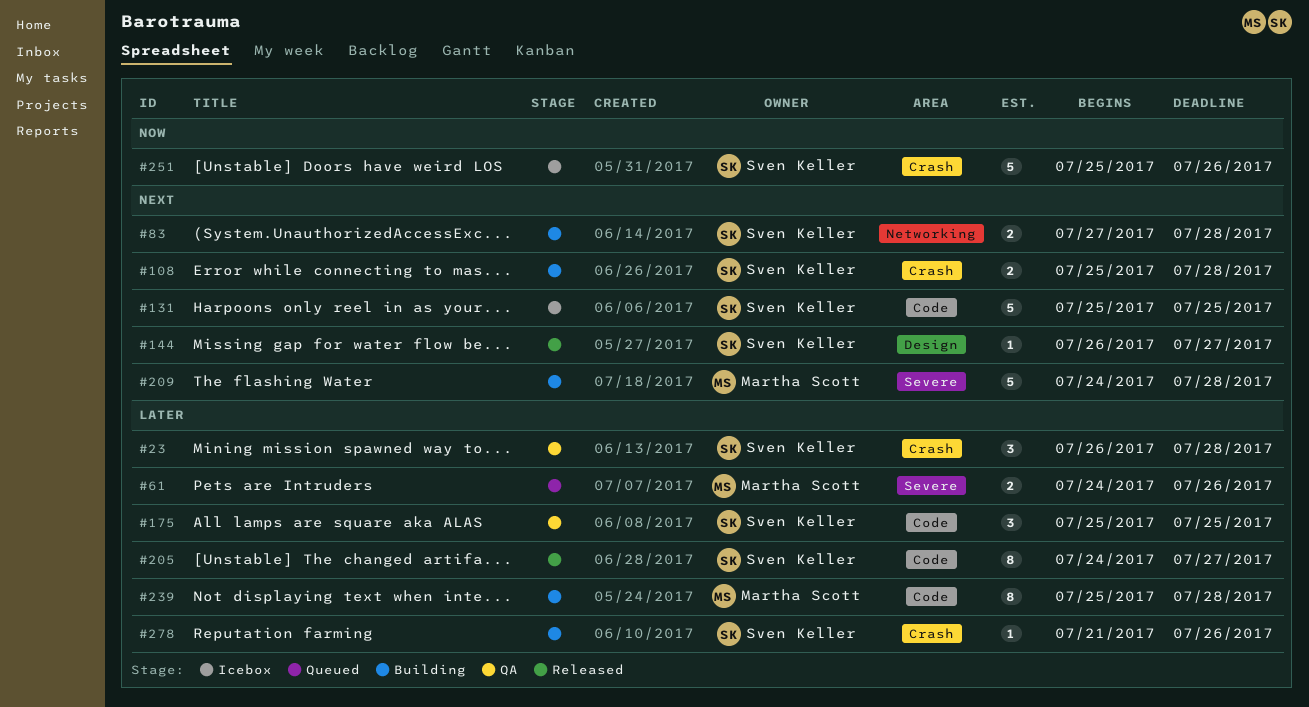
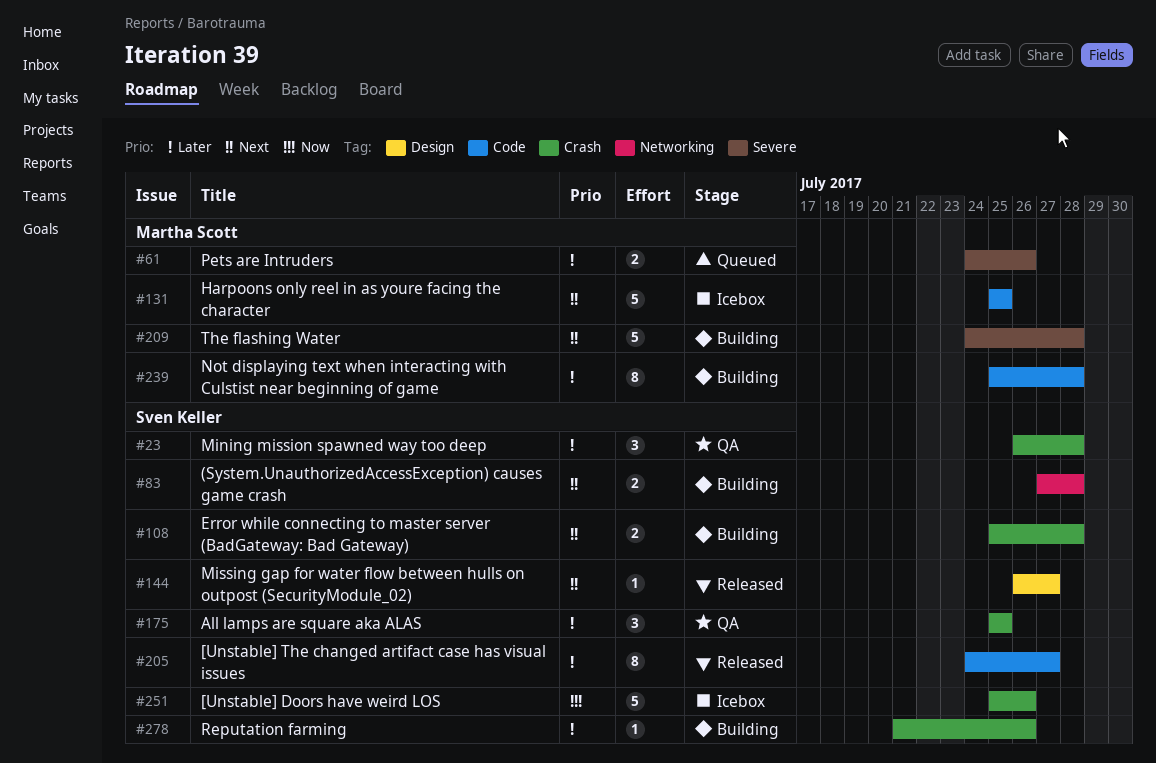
#131, owner: Sven Keller -> Martha Scott
#175, label: Code -> Crash

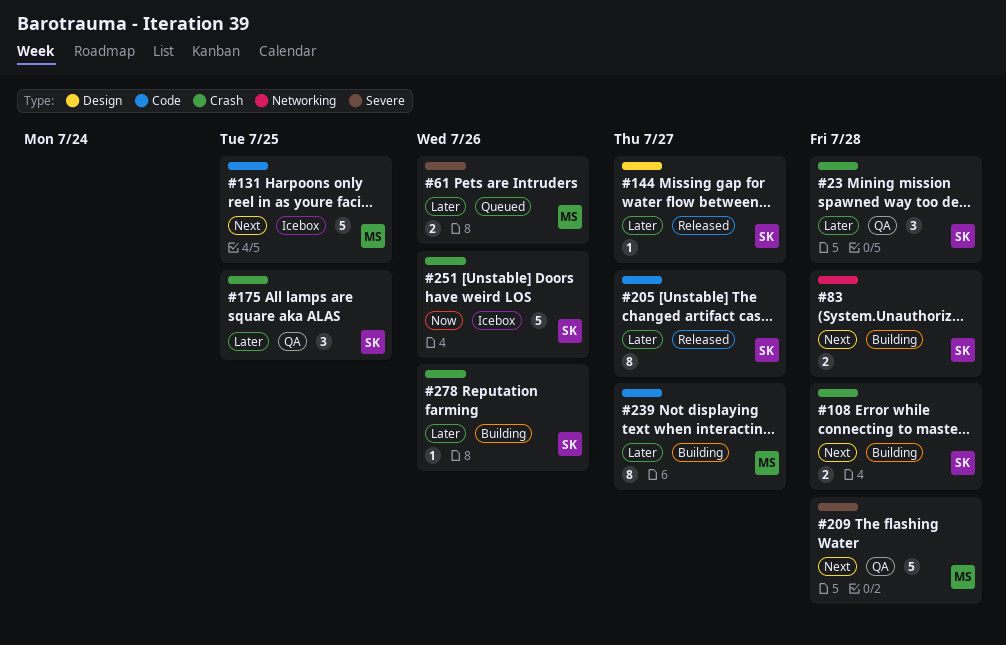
#144, priority: Next -> Later
#209, status: Building -> QA
#239, due: Jul 28 -> Jul 27

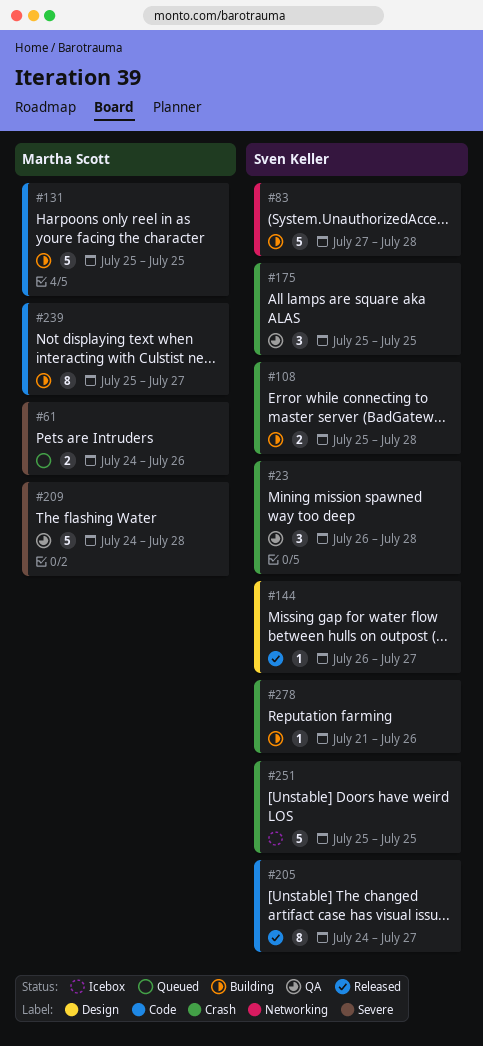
#83, estimate: 2 -> 5
#131, status: Icebox -> Building
#251, due: Jul 26 -> Jul 25

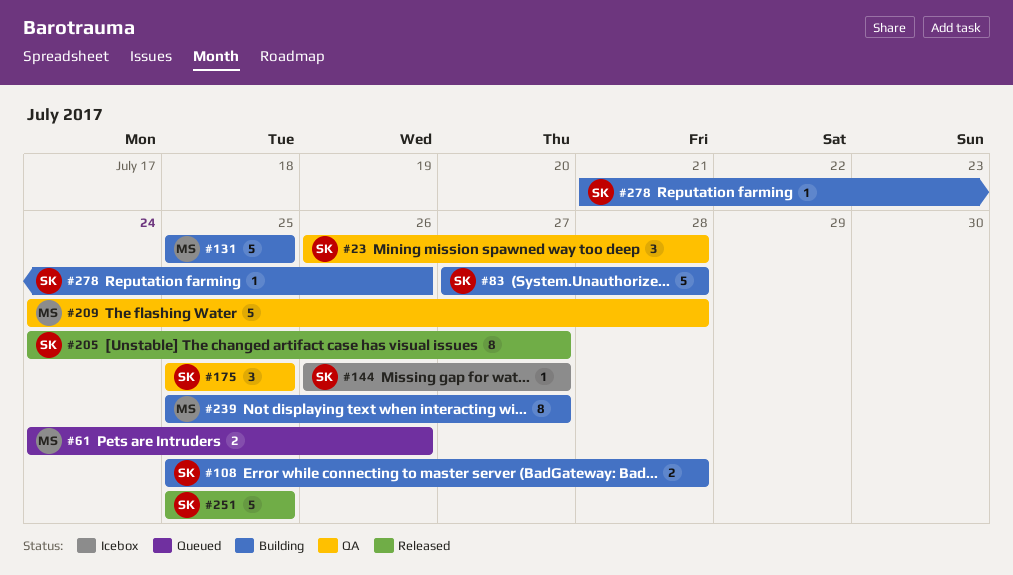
#144, status: Released -> Icebox
#251, status: Icebox -> Released

